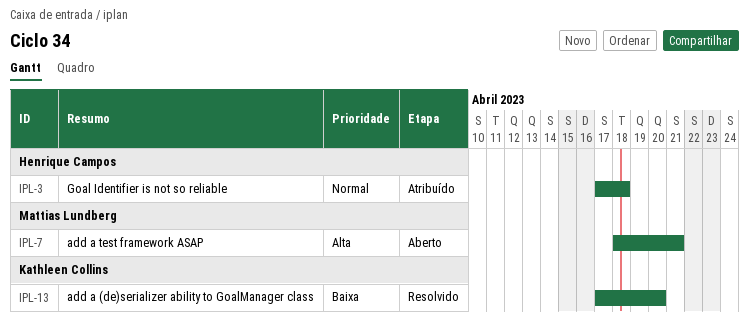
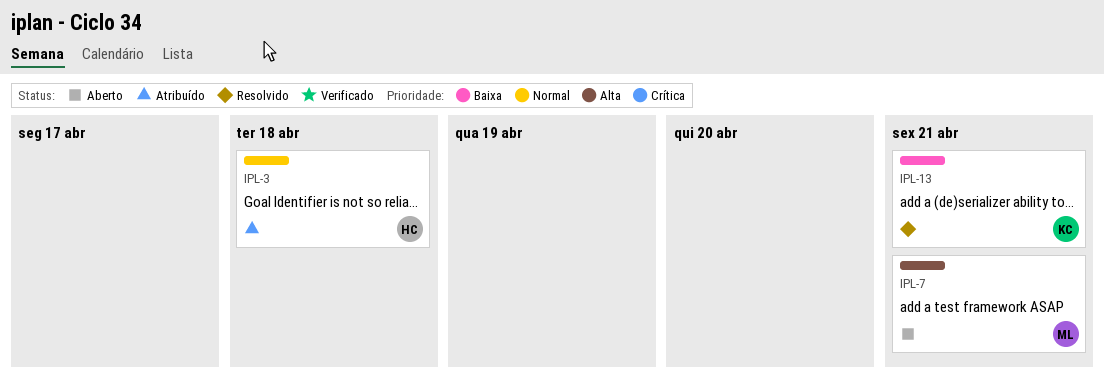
IPL-13, due: Apr 20 -> Apr 21

